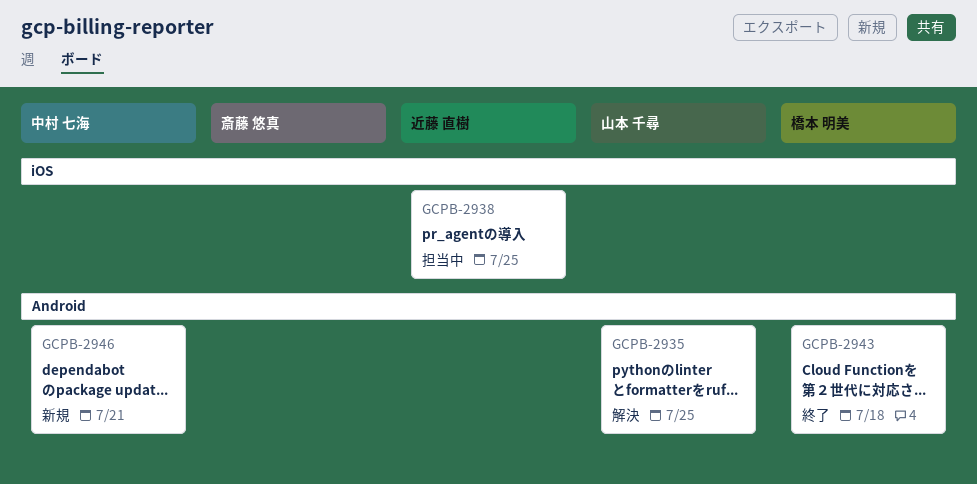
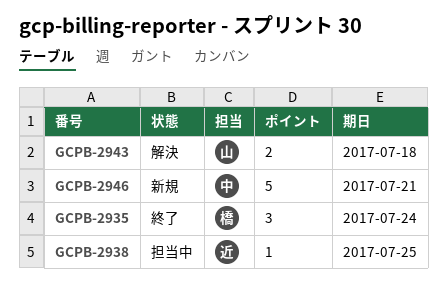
GCPB-2935, status: 解決 -> 終了
GCPB-2935, owner: 山本 千尋 -> 橋本 明美
GCPB-2935, due: Jul 25 -> Jul 24
GCPB-2943, status: 終了 -> 解決
GCPB-2943, owner: 橋本 明美 -> 山本 千尋

